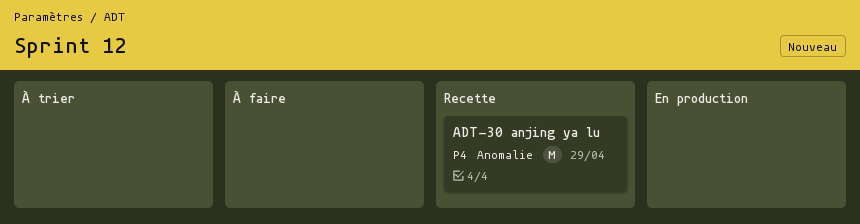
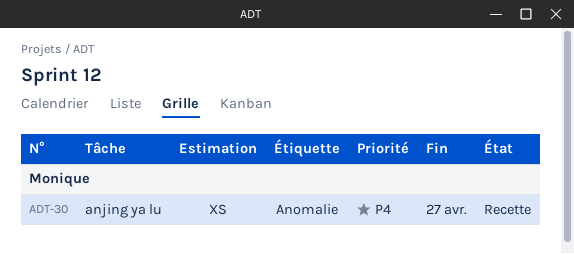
ADT-30, estimate: M -> XS
ADT-30, due: Apr 29 -> Apr 27

